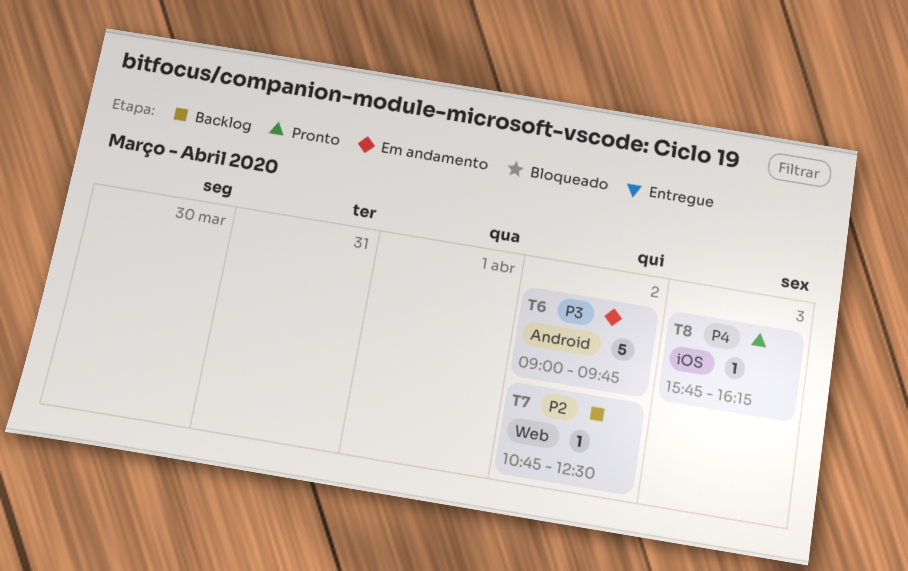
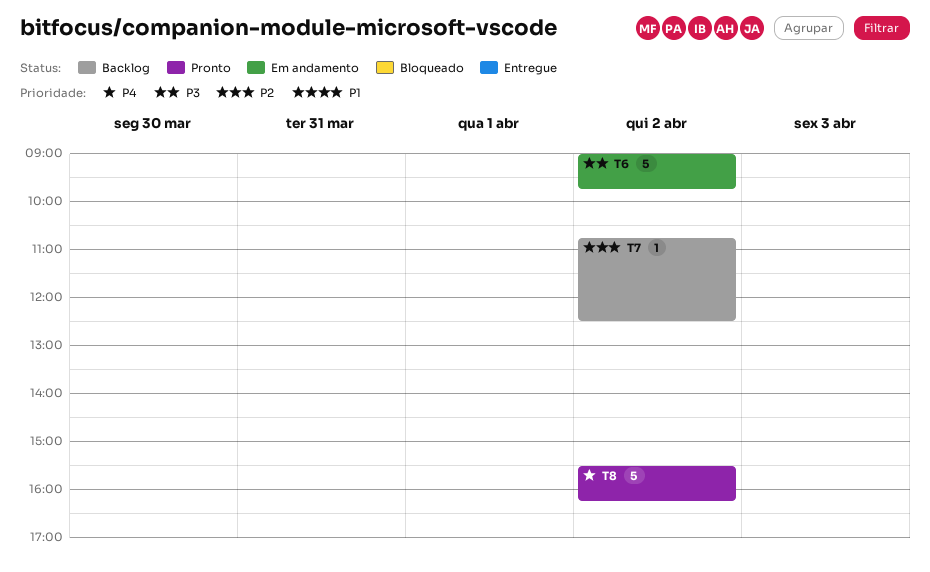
T8, estimate: 1 -> 5
T8, day: Apr 3 -> Apr 2
T8, begins: 15:45 -> 15:30

